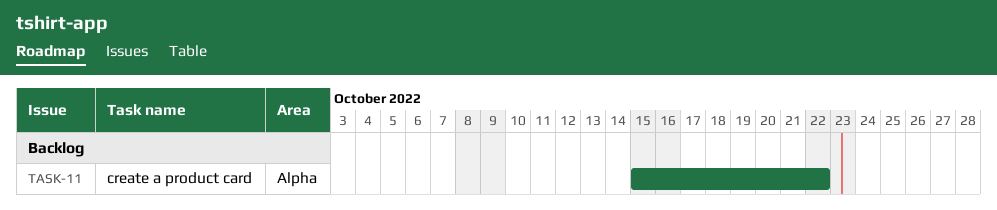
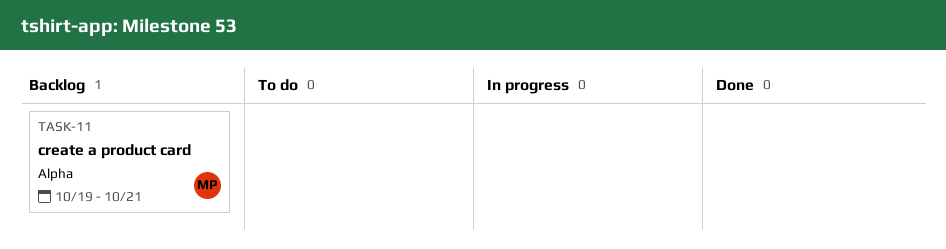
TASK-11, start: Oct 15 -> Oct 19
TASK-11, due: Oct 22 -> Oct 21

